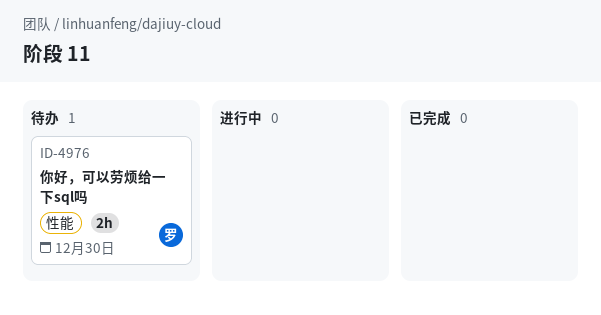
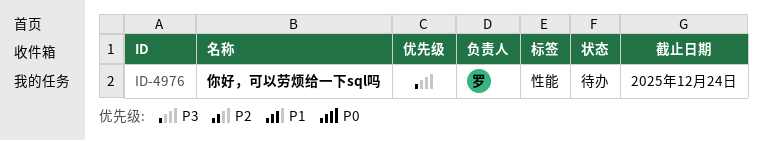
ID-4976, due: Dec 30 -> Dec 24

